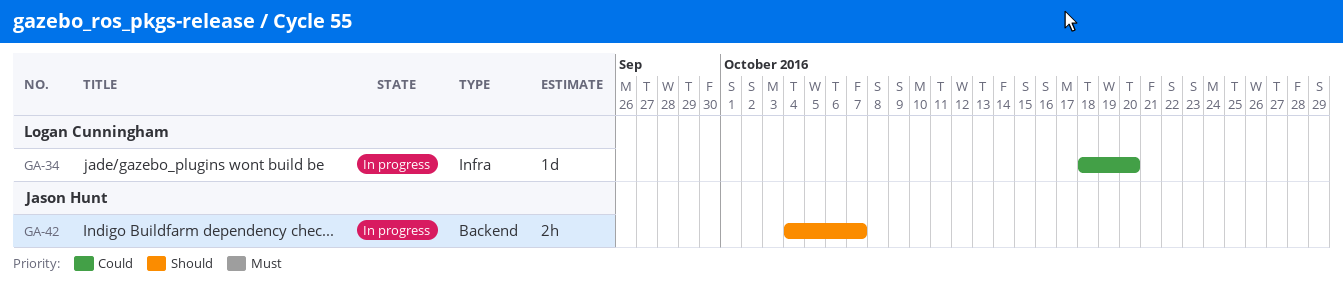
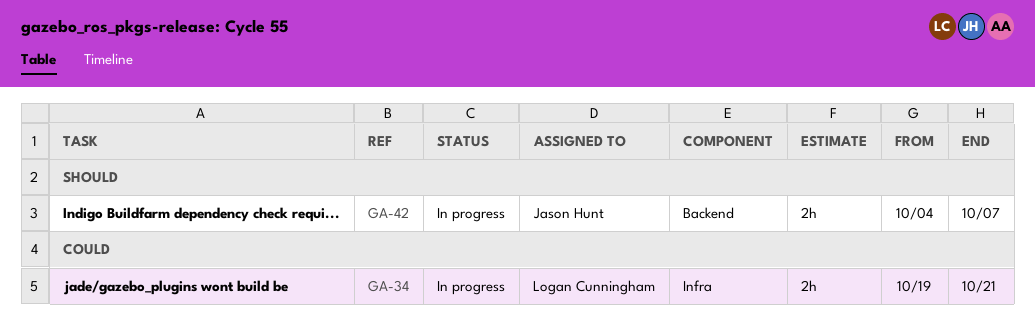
GA-34, estimate: 1d -> 2h
GA-34, start: Oct 18 -> Oct 19
GA-34, due: Oct 20 -> Oct 21

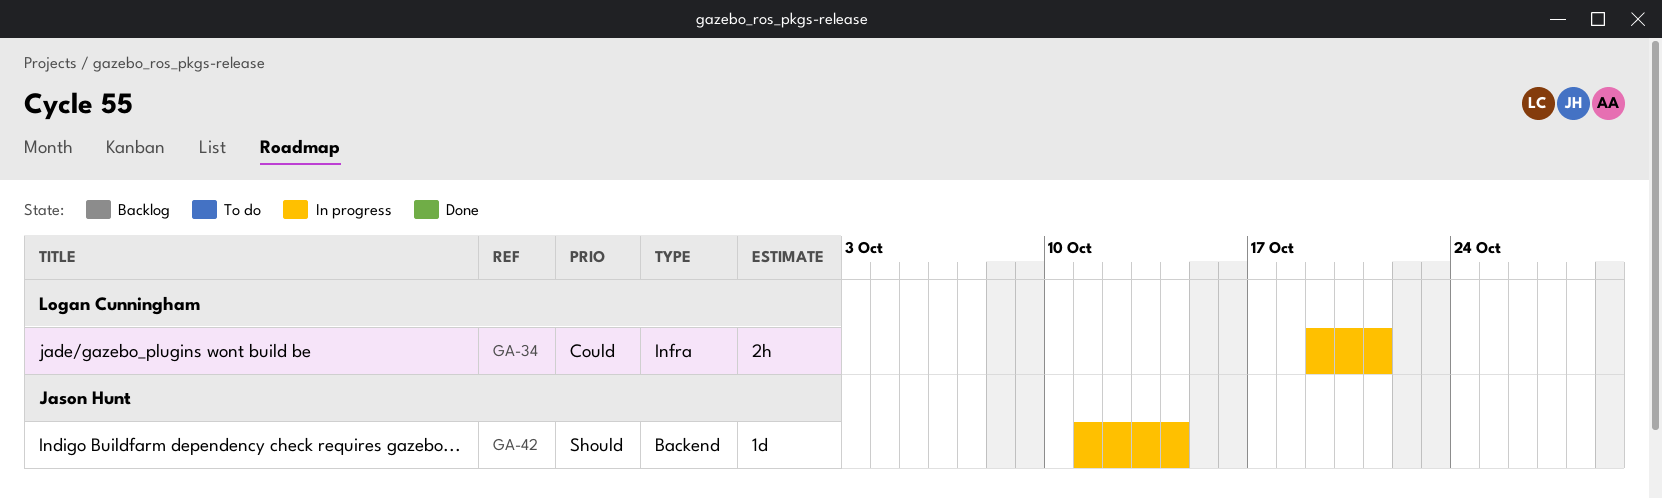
GA-42, estimate: 2h -> 1d
GA-42, start: Oct 4 -> Oct 11
GA-42, due: Oct 7 -> Oct 14

